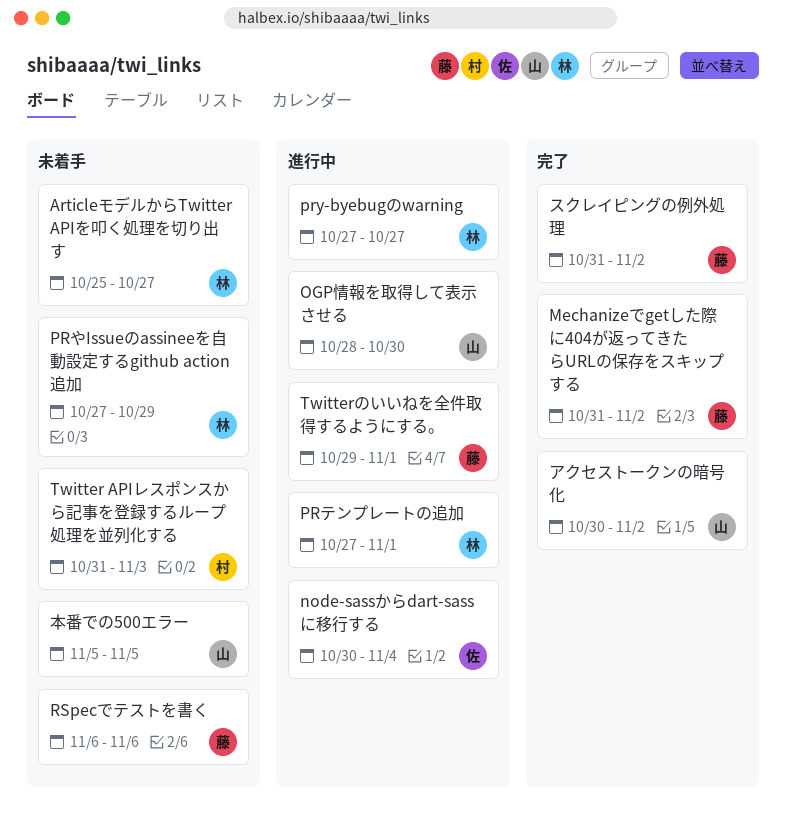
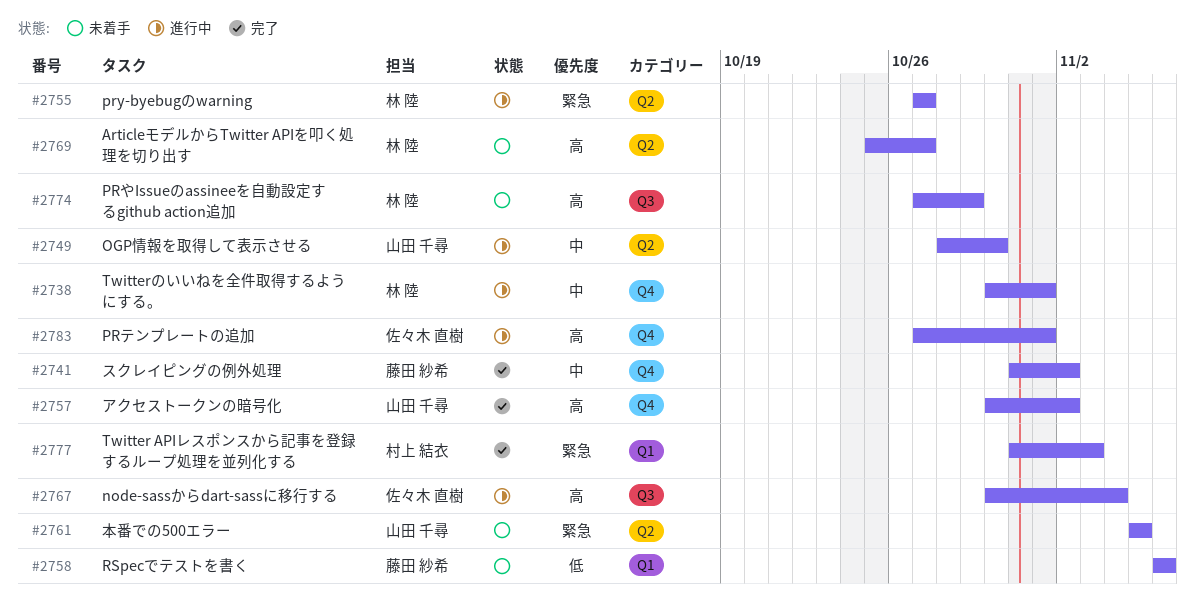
Mechanizeでgetした際に404が返ってきたらURLの保存をスキップする: present -> none
PRテンプレートの追加, owner: 林 陸 -> 佐々木 直樹
Twitter APIレスポンスから記事を登録するループ処理を並列化する, status: 未着手 -> 完了
Twitterのいいねを全件取得するようにする。, owner: 藤田 紗希 -> 林 陸
Twitterのいいねを全件取得するようにする。, start: Oct 29 -> Oct 30

